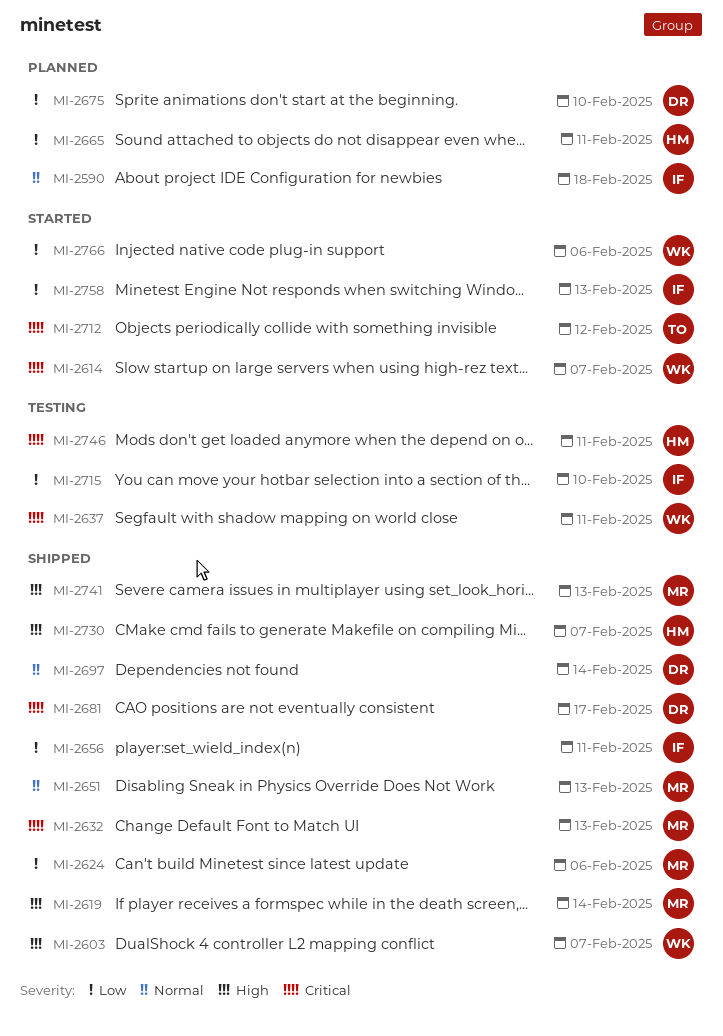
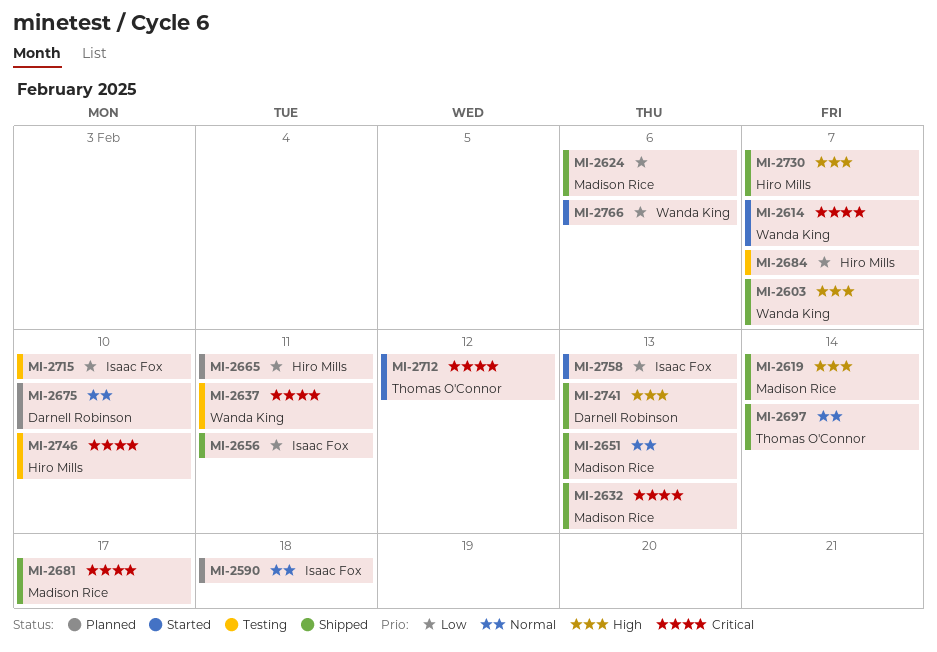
MI-2675, priority: Low -> Normal
MI-2681, owner: Darnell Robinson -> Madison Rice
MI-2684: none -> present
MI-2697, owner: Darnell Robinson -> Thomas O'Connor
MI-2741, owner: Madison Rice -> Darnell Robinson
MI-2746, due: Feb 11 -> Feb 10

